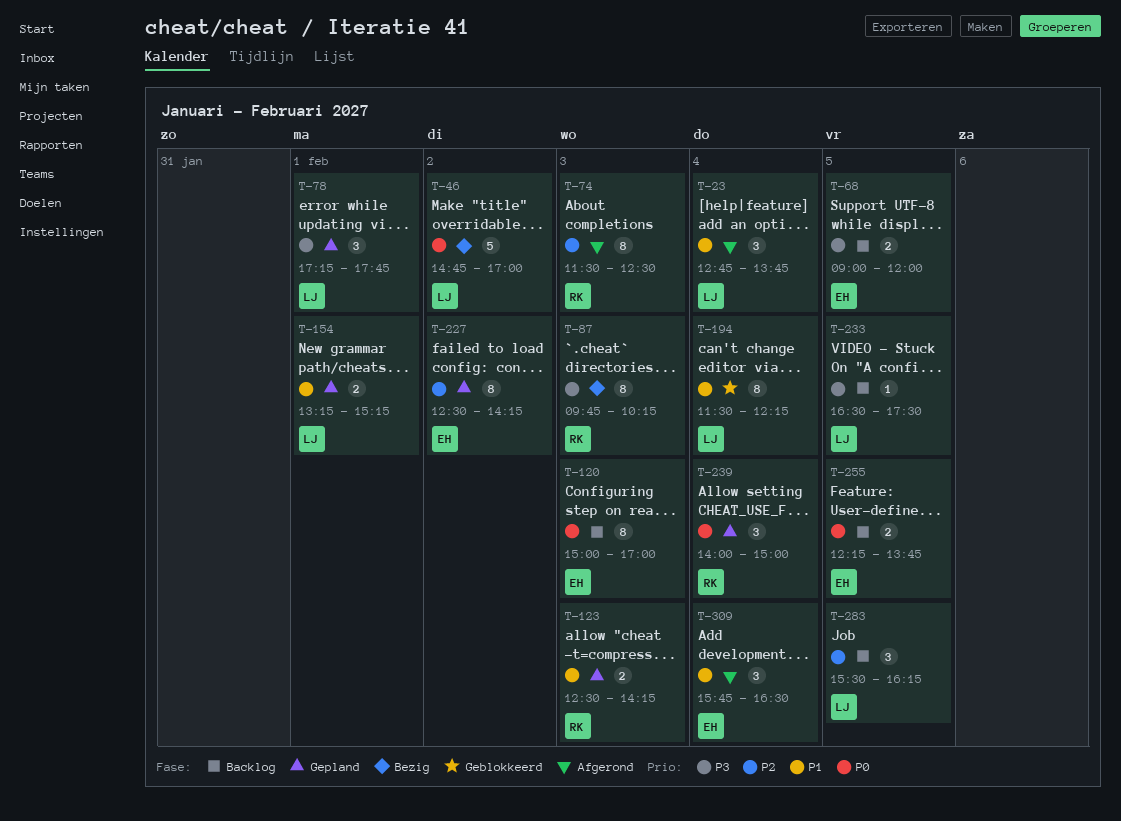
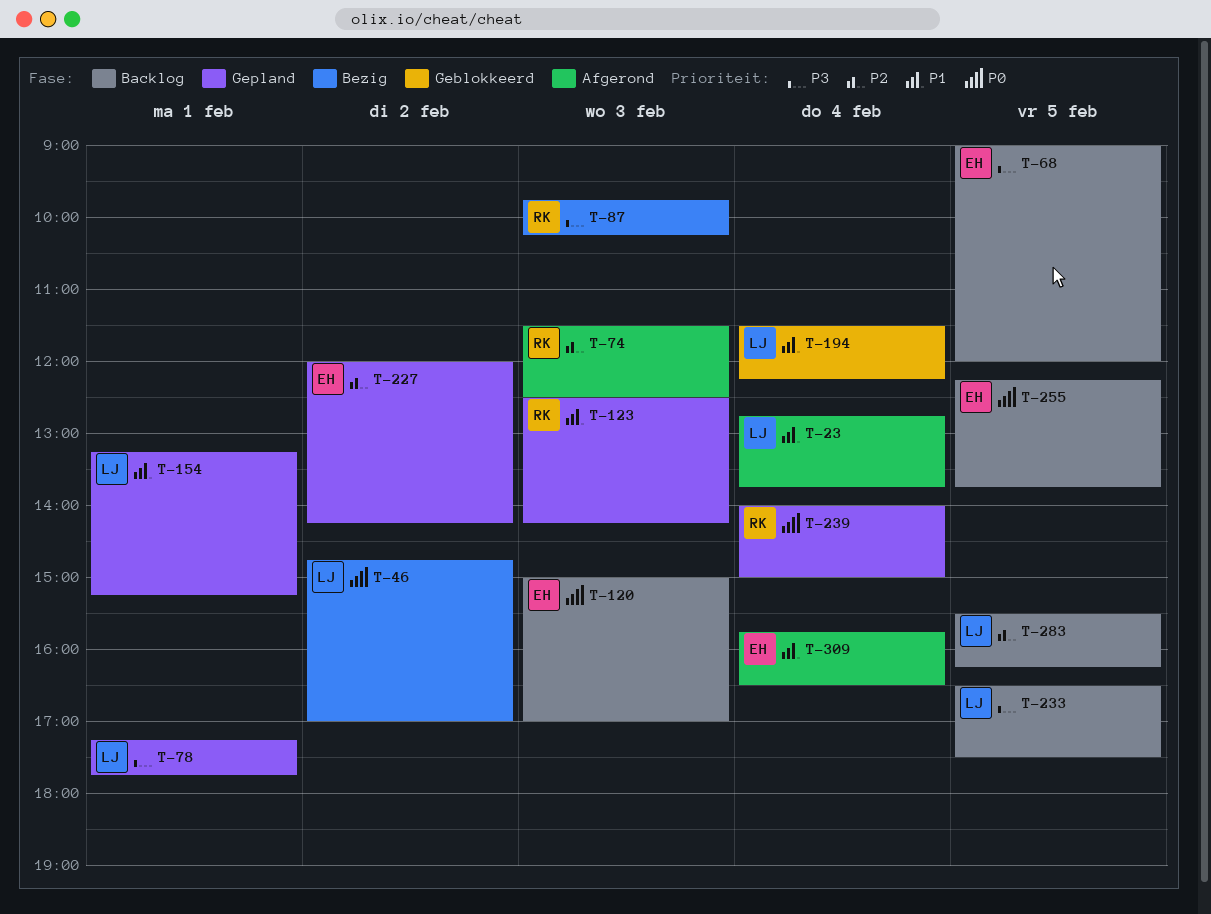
T-227, begins: 12:30 -> 12:00

